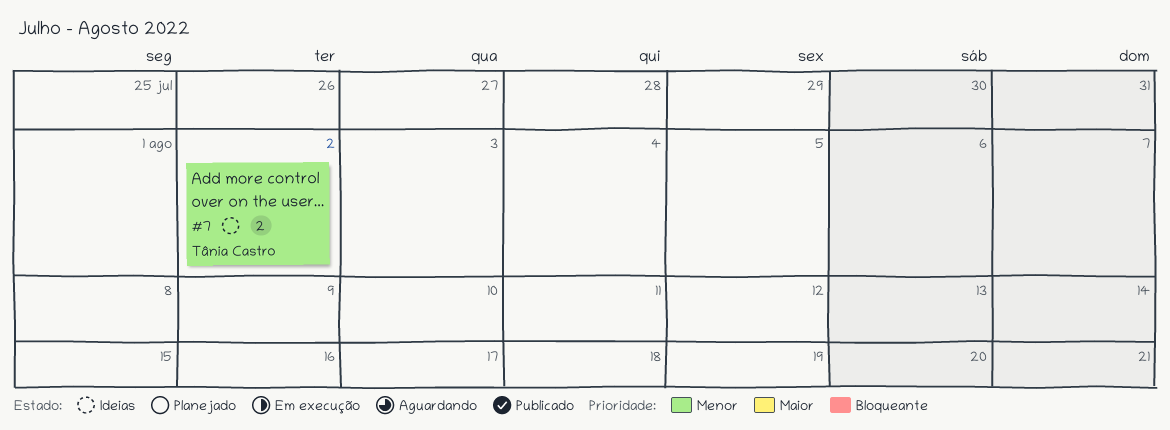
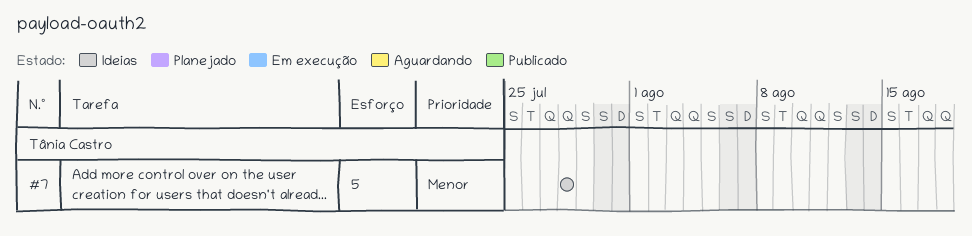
#7, estimate: 2 -> 5
#7, due: Aug 2 -> Jul 28

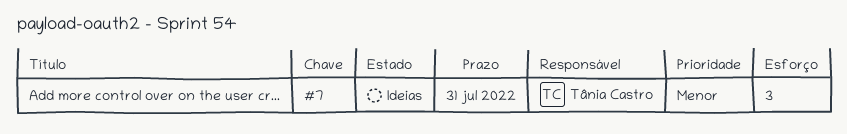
#7, estimate: 5 -> 3
#7, due: Jul 28 -> Jul 31

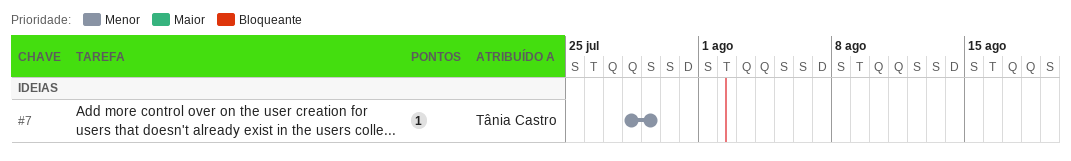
#7, estimate: 3 -> 1
#7, due: Jul 31 -> Jul 29

